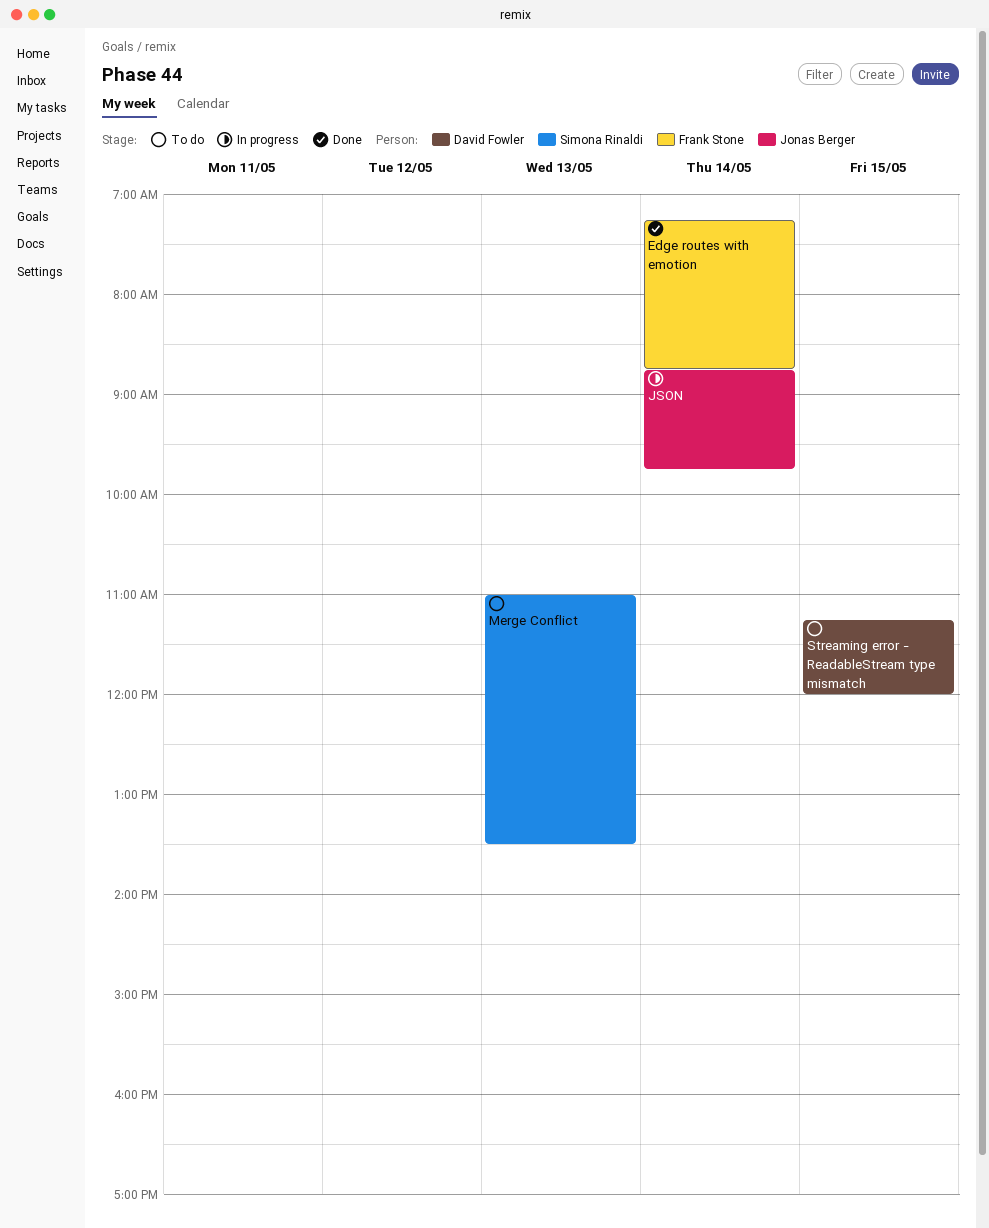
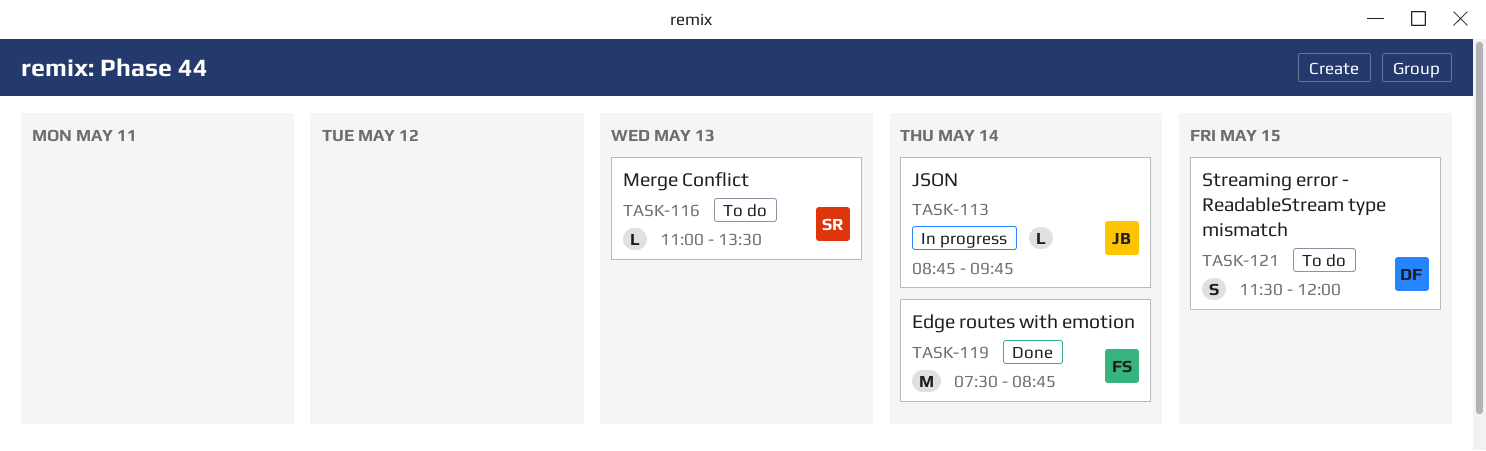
Edge routes with emotion, begins: 07:15 -> 07:30
Streaming error - ReadableStream type mismatch, begins: 11:15 -> 11:30

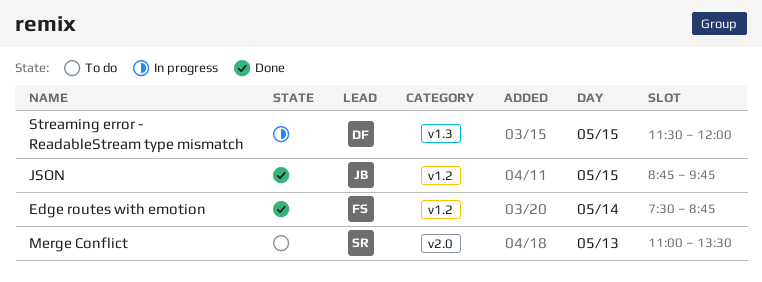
JSON, status: In progress -> Done
JSON, day: May 14 -> May 15
Streaming error - ReadableStream type mismatch, status: To do -> In progress

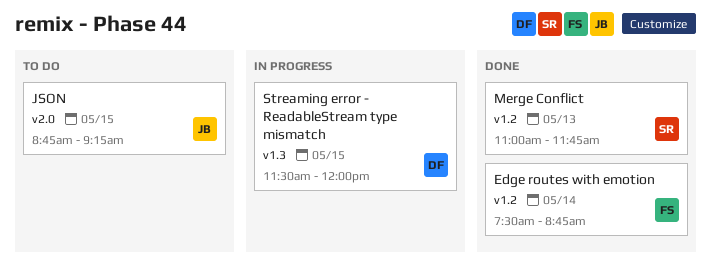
JSON, status: Done -> To do
JSON, label: v1.2 -> v2.0
JSON, ends: 09:45 -> 09:15
Merge Conflict, status: To do -> Done
Merge Conflict, label: v2.0 -> v1.2
Merge Conflict, ends: 13:30 -> 11:45

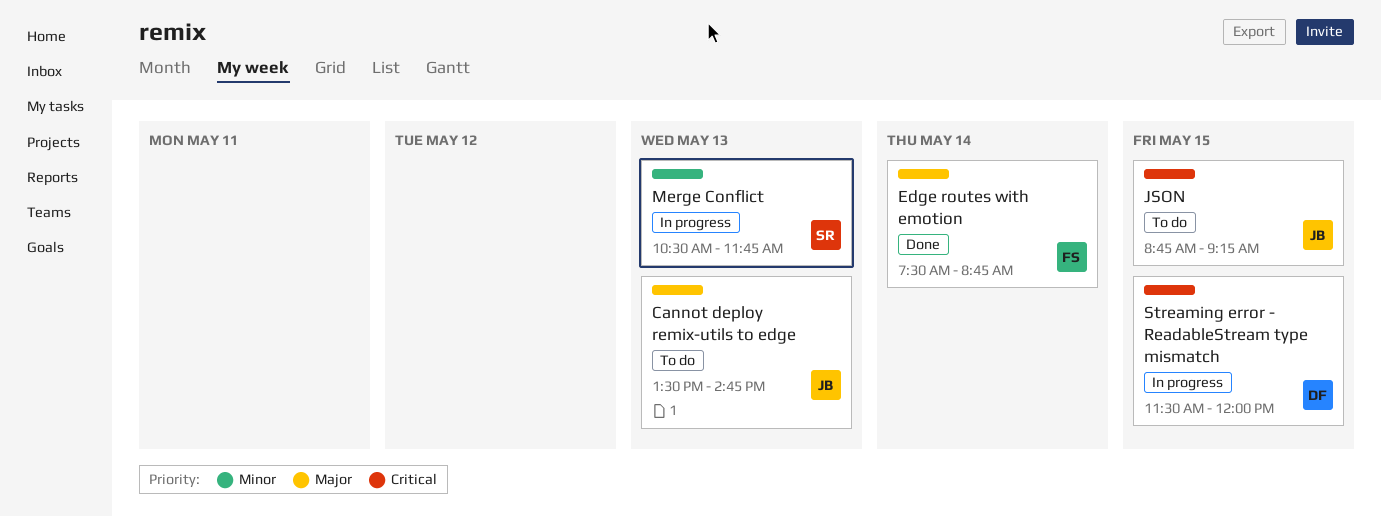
Cannot deploy remix-utils to edge: none -> present
Merge Conflict, status: Done -> In progress
Merge Conflict, begins: 11:00 -> 10:30

